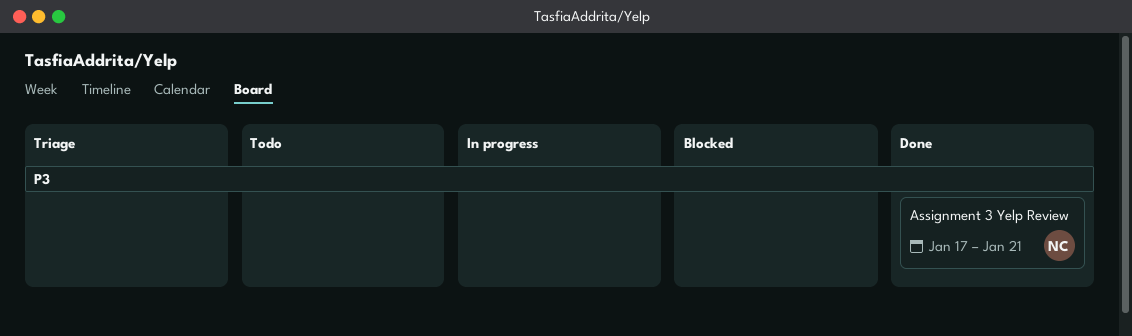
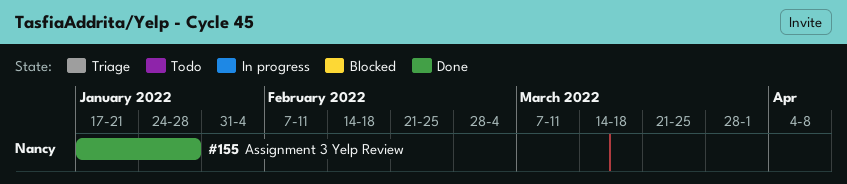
Assignment 3 Yelp Review, due: Jan 21 -> Jan 28

